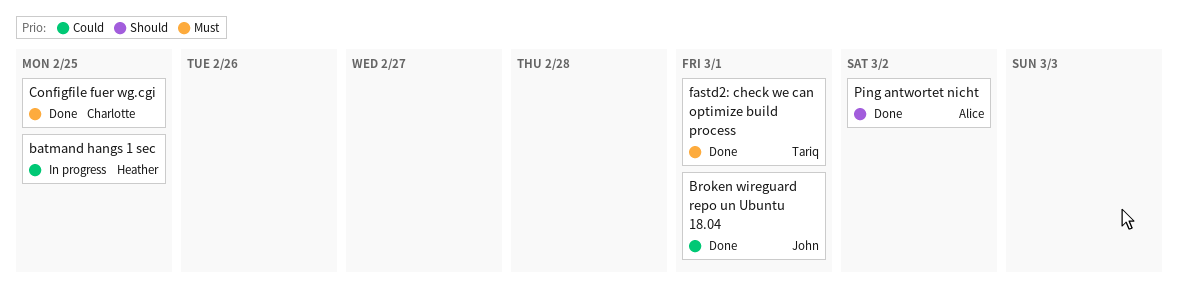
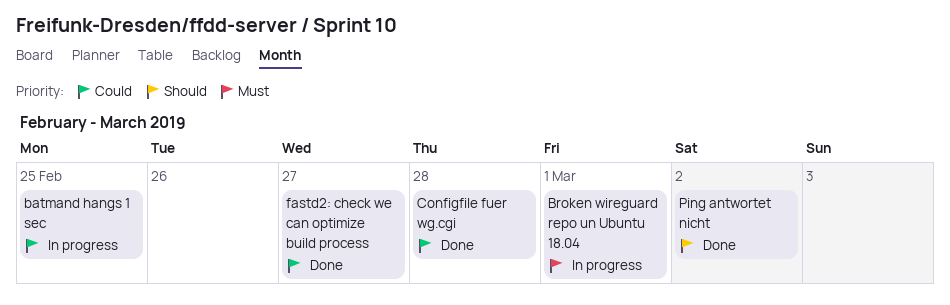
Broken wireguard repo un Ubuntu 18.04, status: Done -> In progress
Broken wireguard repo un Ubuntu 18.04, priority: Could -> Must
Configfile fuer wg.cgi, priority: Must -> Could
Configfile fuer wg.cgi, due: Feb 25 -> Feb 28
fastd2: check we can optimize build process, priority: Must -> Could
fastd2: check we can optimize build process, due: Mar 1 -> Feb 27

